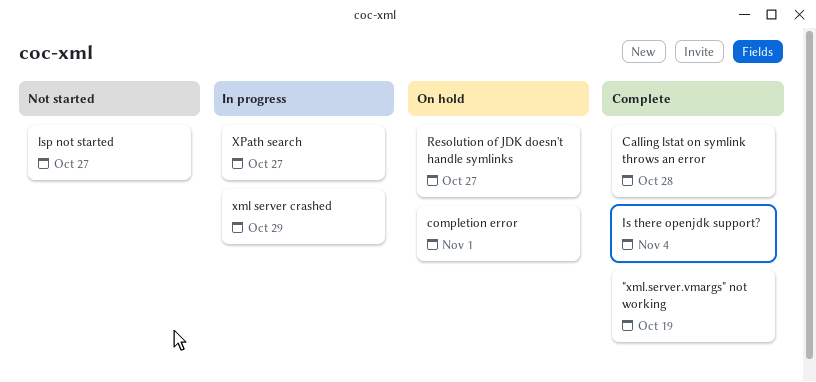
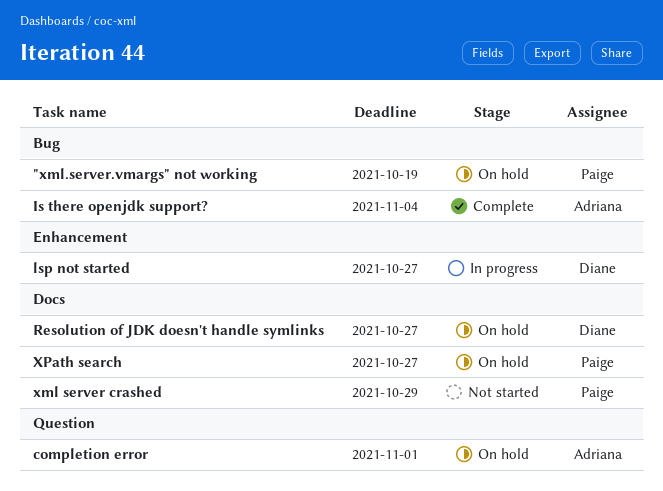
"xml.server.vmargs" not working, status: Complete -> On hold
Calling lstat on symlink throws an error: present -> none
lsp not started, status: Not started -> In progress
xml server crashed, status: In progress -> Not started
XPath search, status: In progress -> On hold

